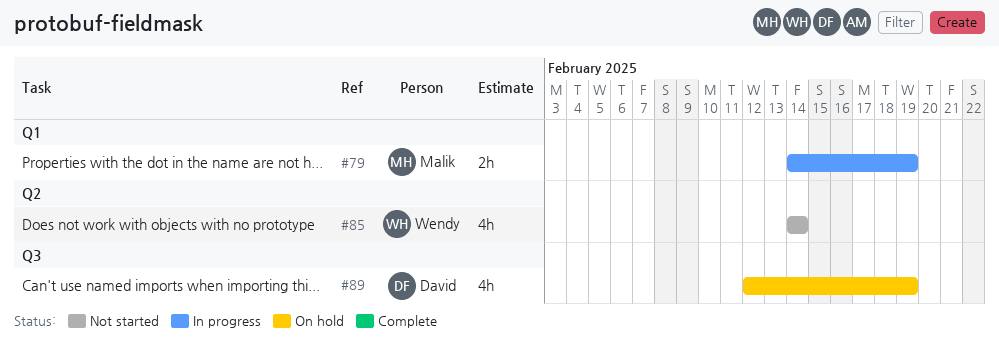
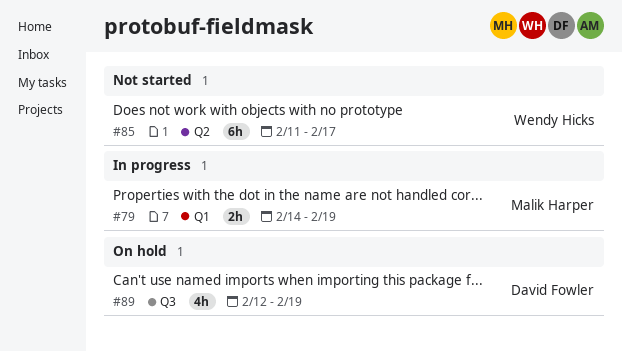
#85, estimate: 4h -> 6h
#85, start: Feb 14 -> Feb 11
#85, due: Feb 14 -> Feb 17

